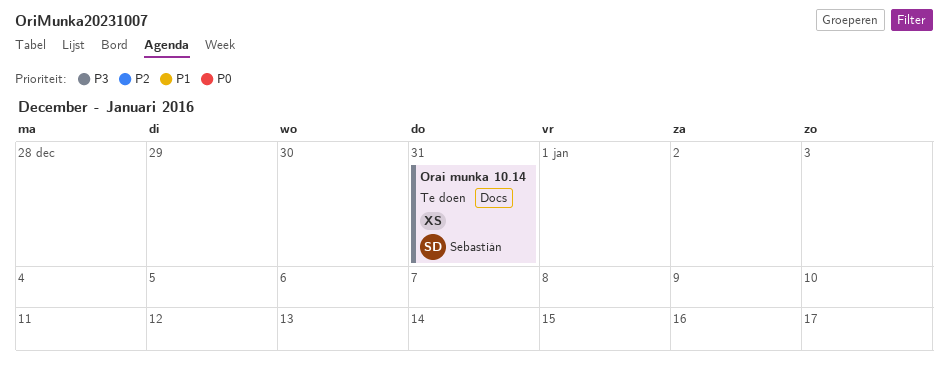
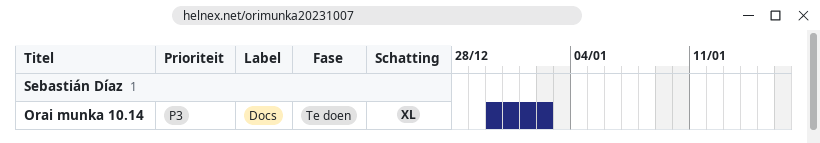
Orai munka 10.14, estimate: XS -> XL
Orai munka 10.14, due: Dec 31 -> Jan 2

